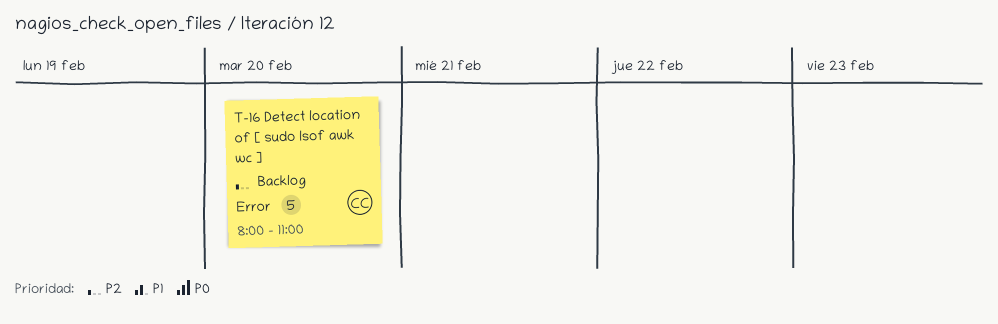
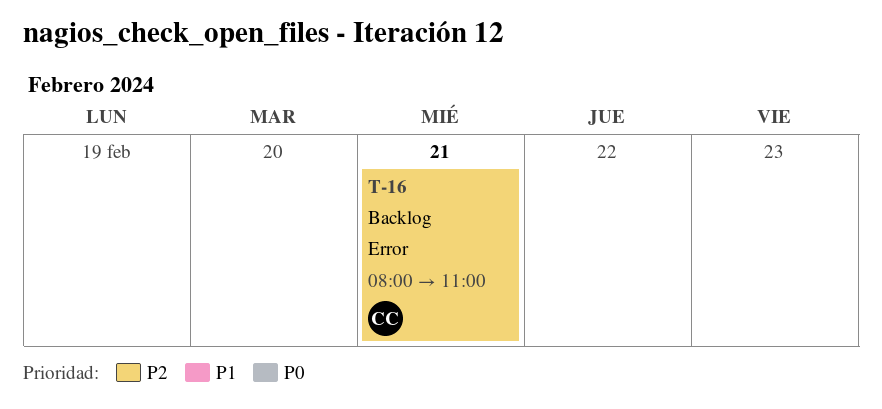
T-16, day: Feb 20 -> Feb 21

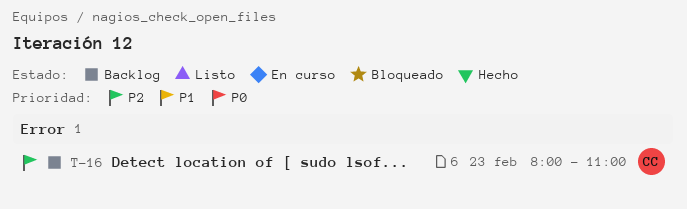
T-16, day: Feb 21 -> Feb 23

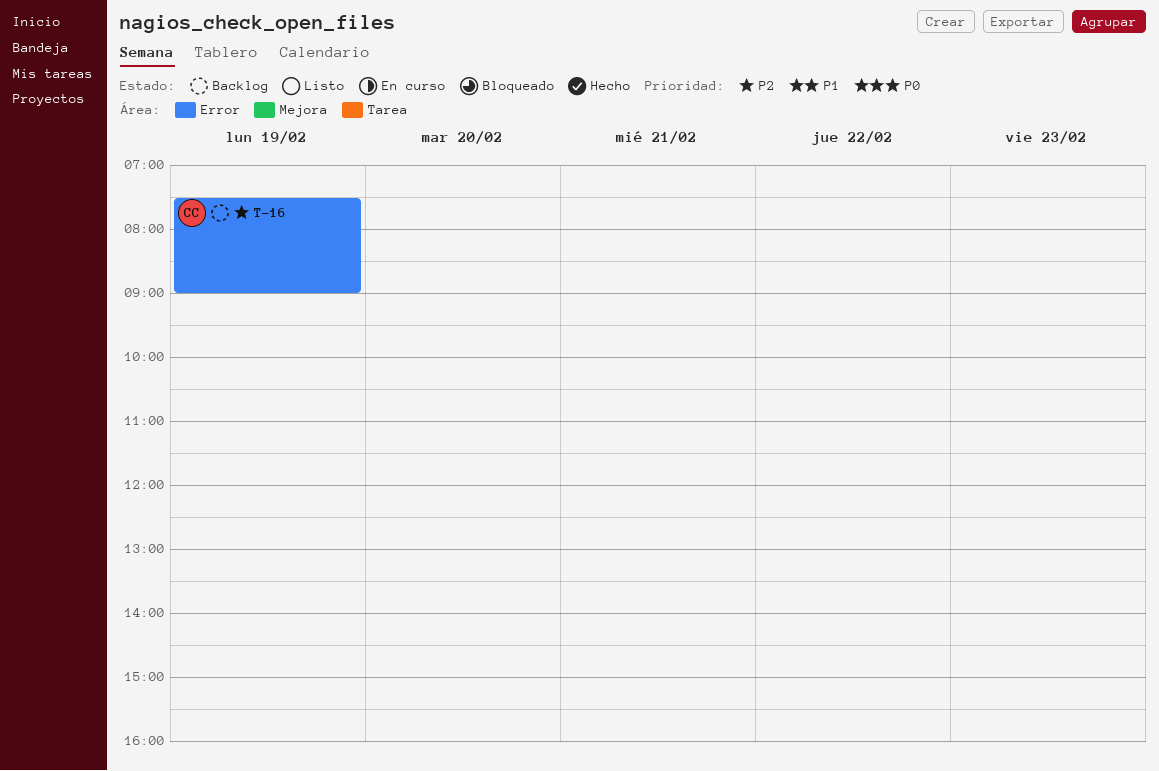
T-16, day: Feb 23 -> Feb 19
T-16, begins: 08:00 -> 07:30
T-16, ends: 11:00 -> 09:00

